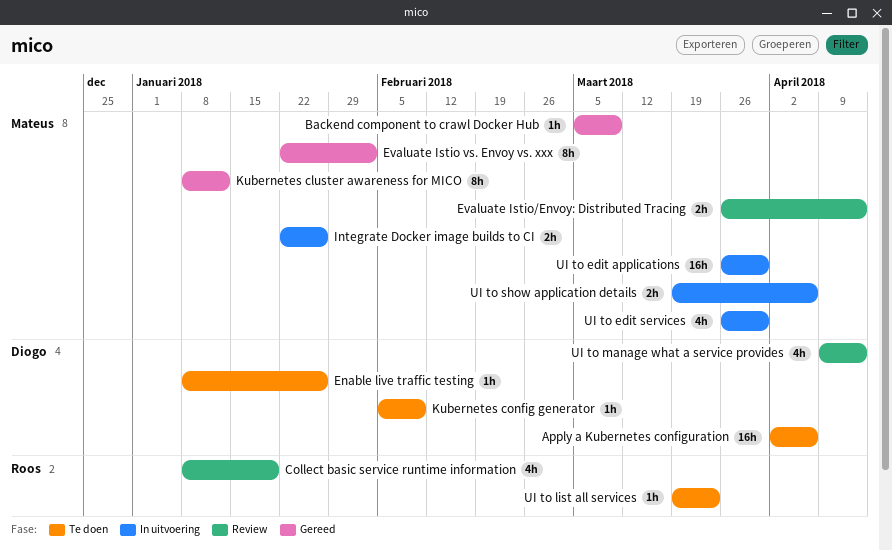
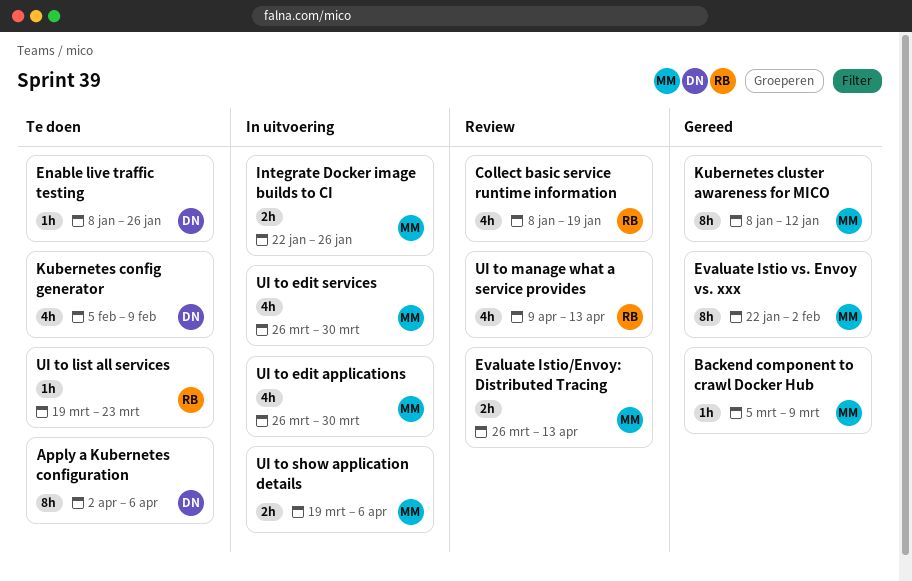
Apply a Kubernetes configuration, estimate: 16h -> 8h
Kubernetes config generator, estimate: 1h -> 4h
UI to edit applications, estimate: 16h -> 4h
UI to manage what a service provides, owner: Diogo -> Roos

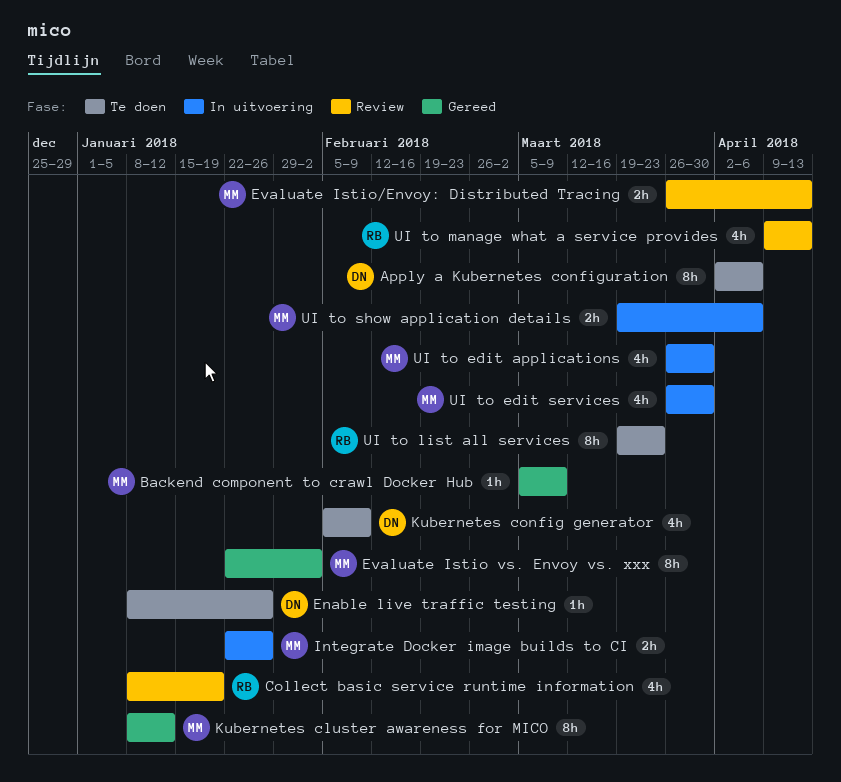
UI to list all services, estimate: 1h -> 8h

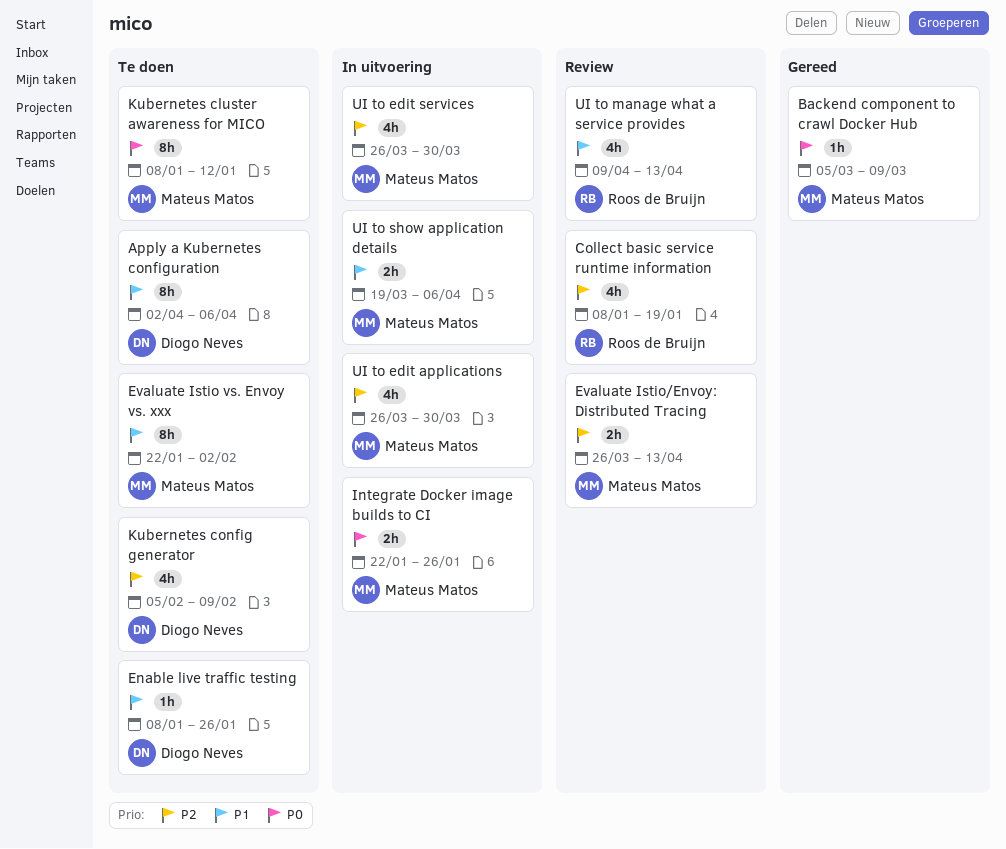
Evaluate Istio vs. Envoy vs. xxx, status: Gereed -> Te doen
Kubernetes cluster awareness for MICO, status: Gereed -> Te doen
UI to list all services: present -> none

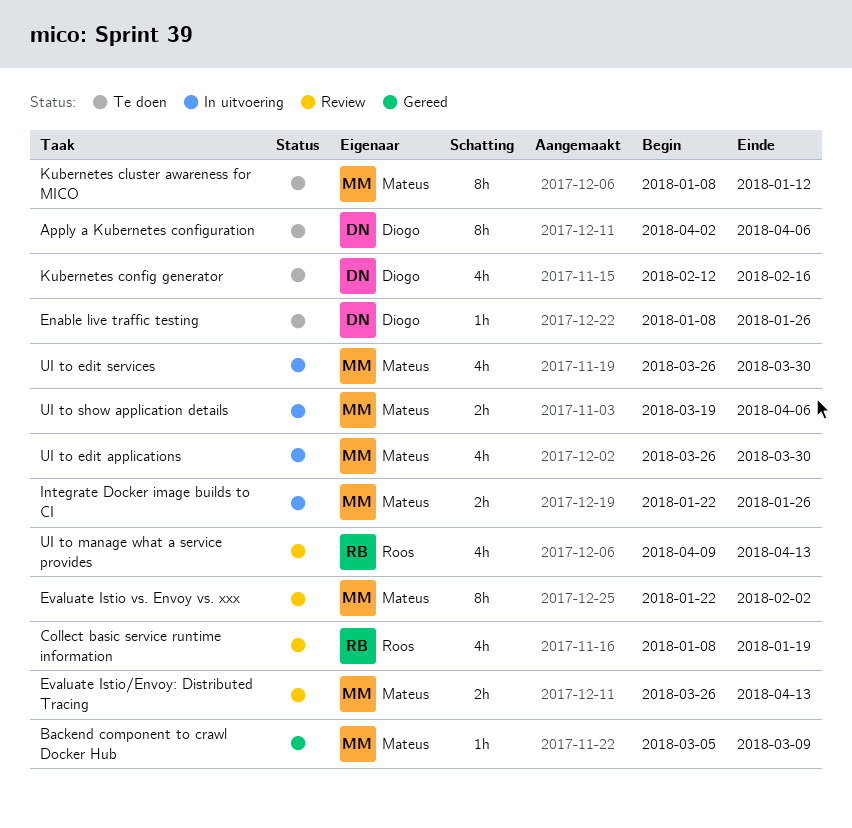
Evaluate Istio vs. Envoy vs. xxx, status: Te doen -> Review
Kubernetes config generator, start: Feb 5 -> Feb 12
Kubernetes config generator, due: Feb 9 -> Feb 16

